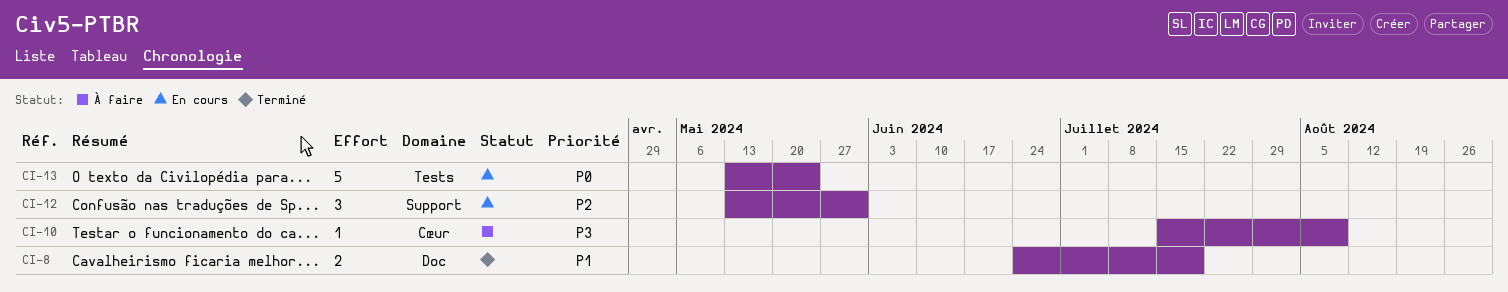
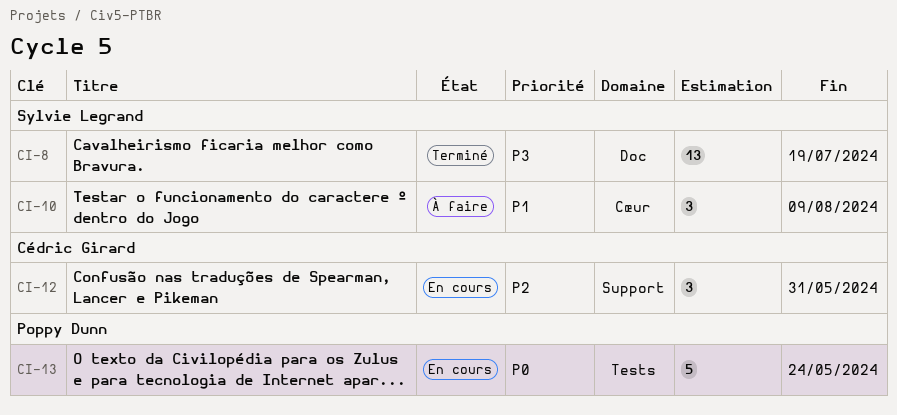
CI-8, priority: P1 -> P3
CI-8, estimate: 2 -> 13
CI-10, priority: P3 -> P1
CI-10, estimate: 1 -> 3

